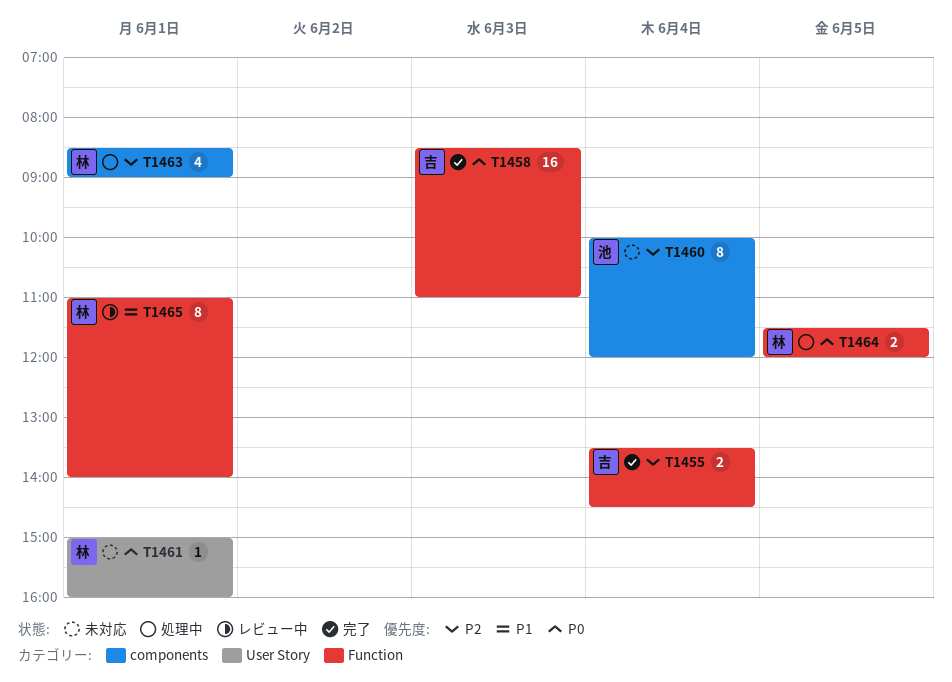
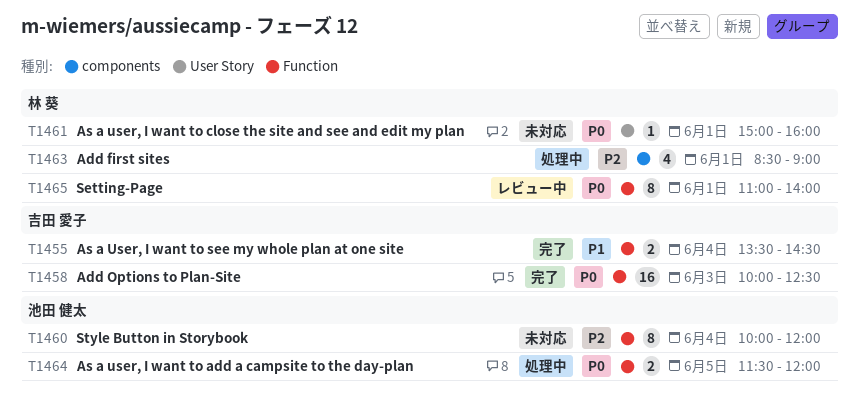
T1455, priority: P2 -> P1
T1458, begins: 08:30 -> 10:00
T1458, ends: 11:00 -> 12:30
T1460, label: components -> Function
T1464, owner: 林 葵 -> 池田 健太
T1465, priority: P1 -> P0

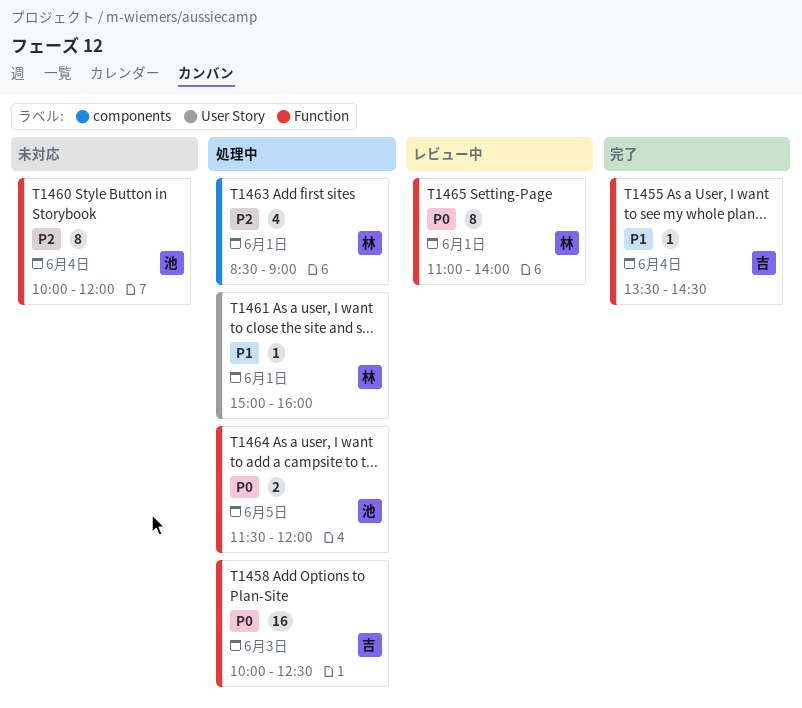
T1455, estimate: 2 -> 1
T1458, status: 完了 -> 処理中
T1461, status: 未対応 -> 処理中
T1461, priority: P0 -> P1

